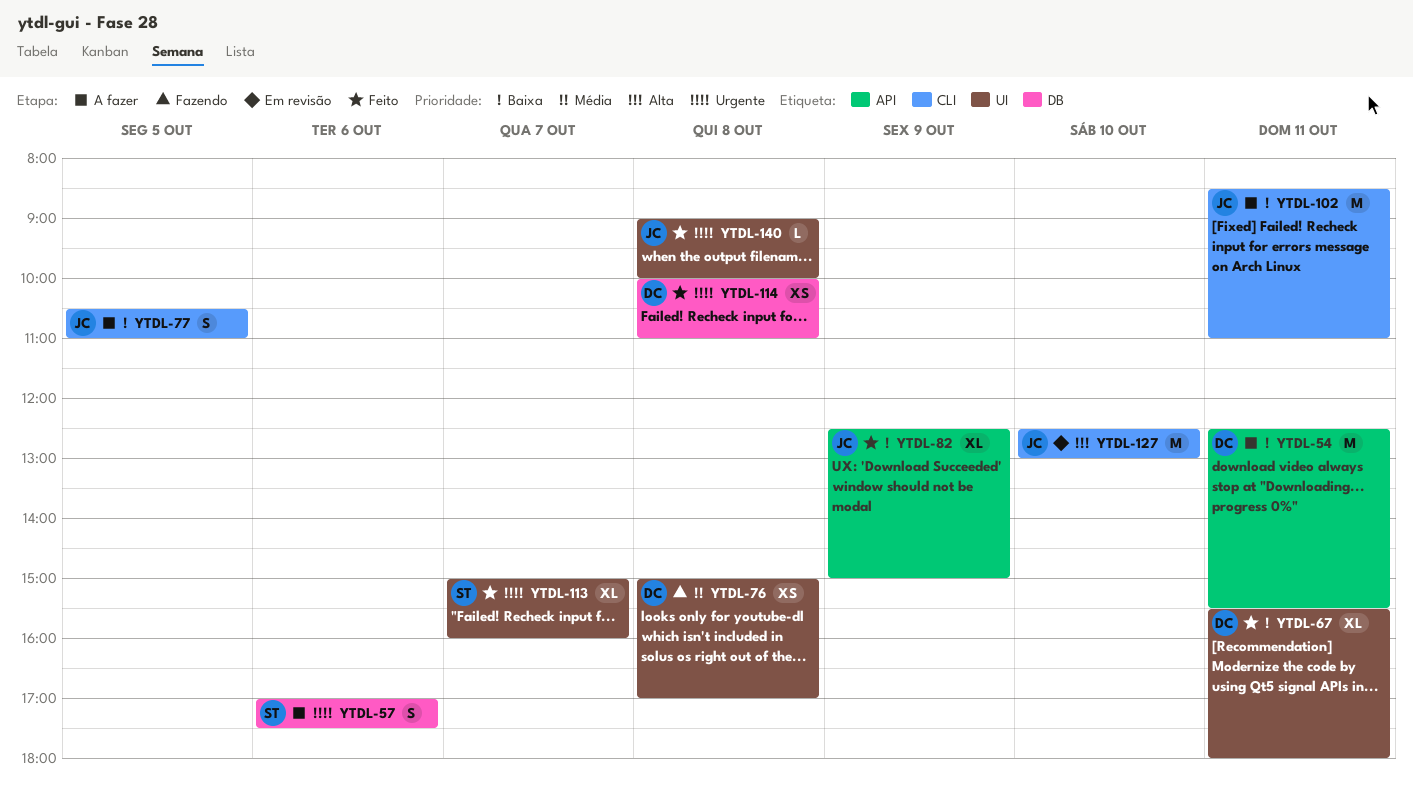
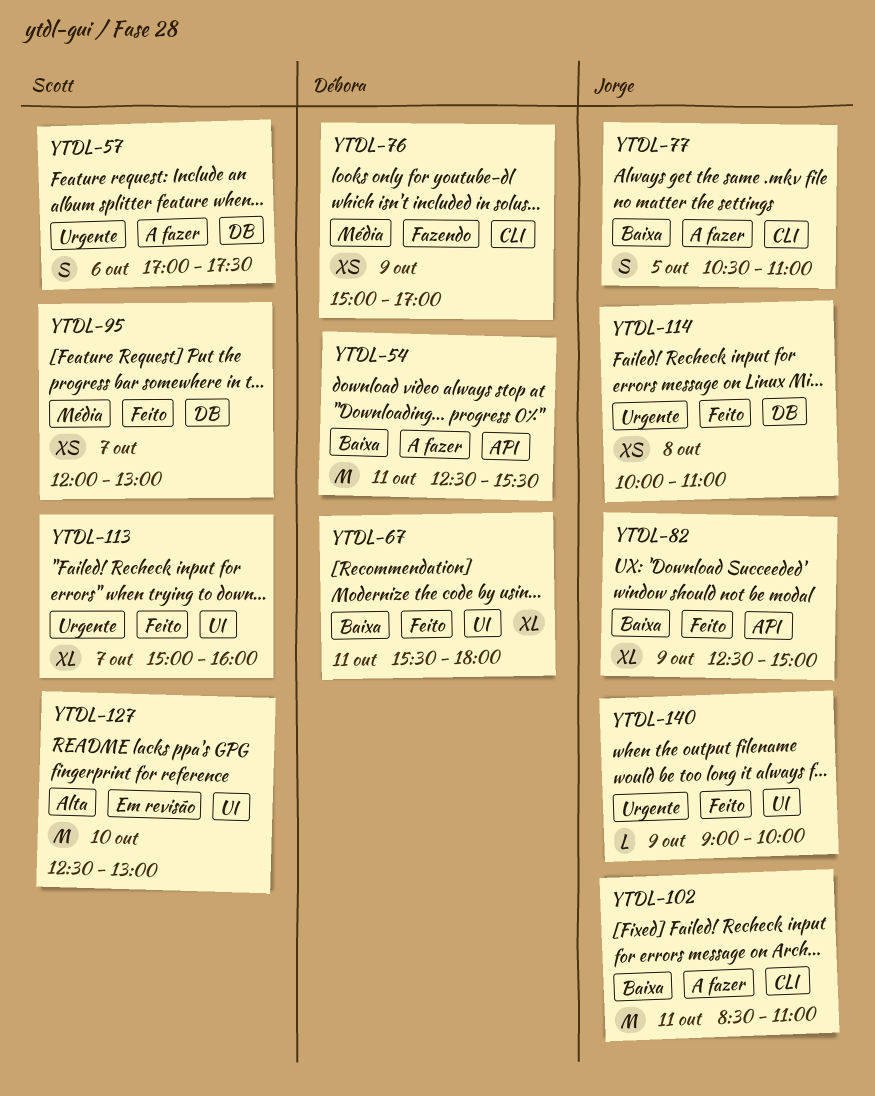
YTDL-76, label: UI -> CLI
YTDL-76, day: Oct 8 -> Oct 9
YTDL-95: none -> present
YTDL-114, owner: Débora -> Jorge
YTDL-127, owner: Jorge -> Scott
YTDL-127, label: CLI -> UI
YTDL-140, day: Oct 8 -> Oct 9

